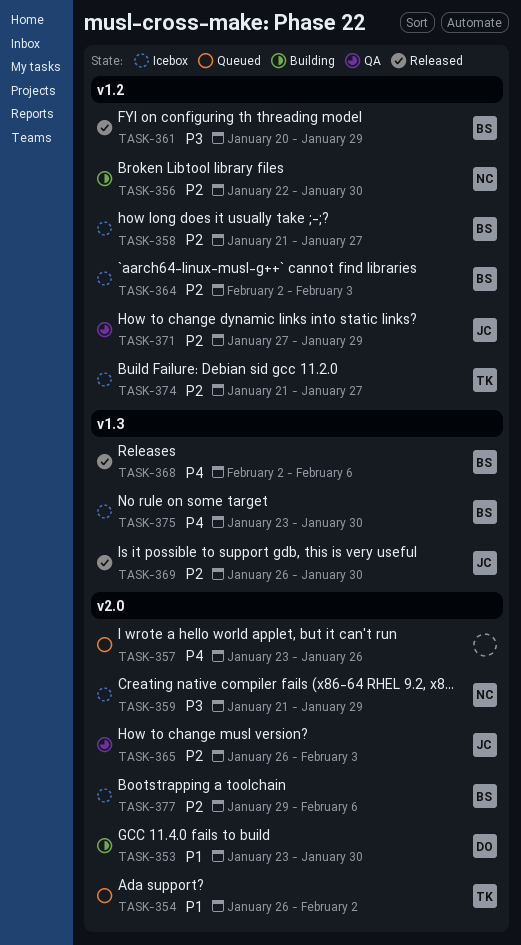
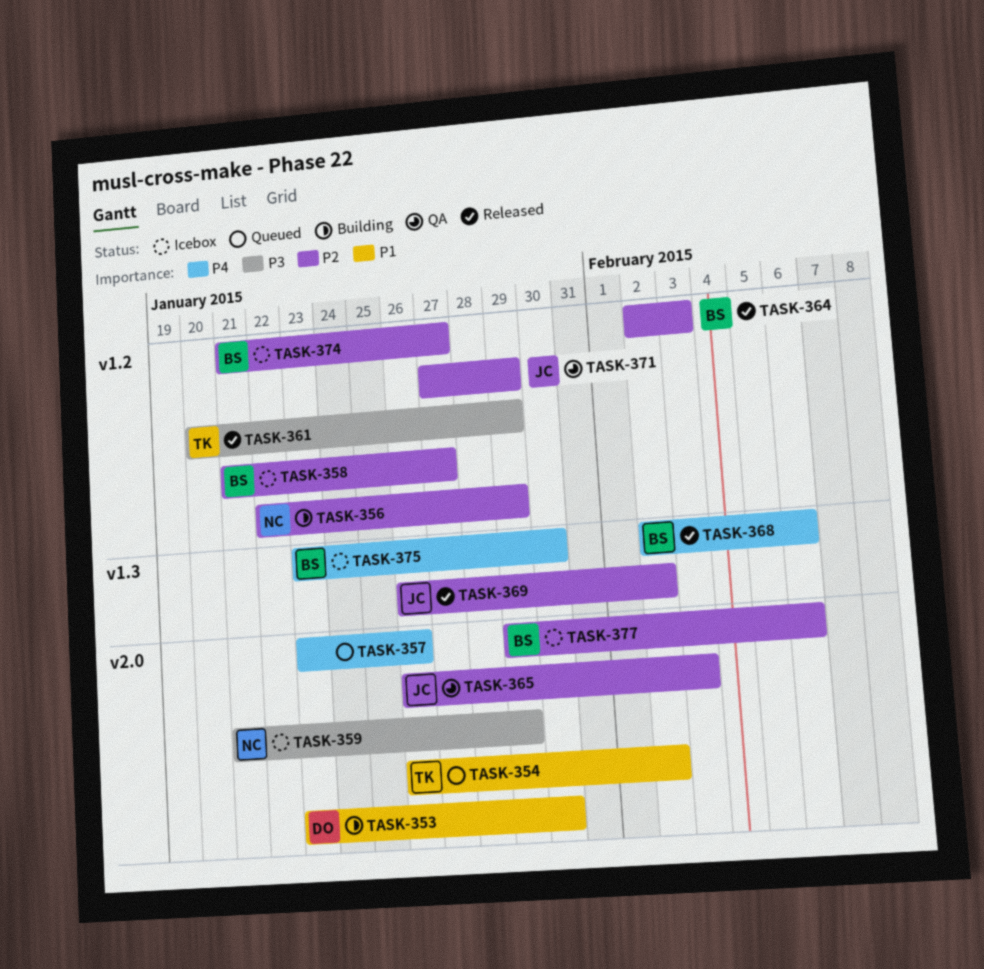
TASK-356, due: Jan 30 -> Jan 29
TASK-361, owner: BS -> TK
TASK-364, status: Icebox -> Released
TASK-369, due: Jan 30 -> Feb 2
TASK-374, owner: TK -> BS

